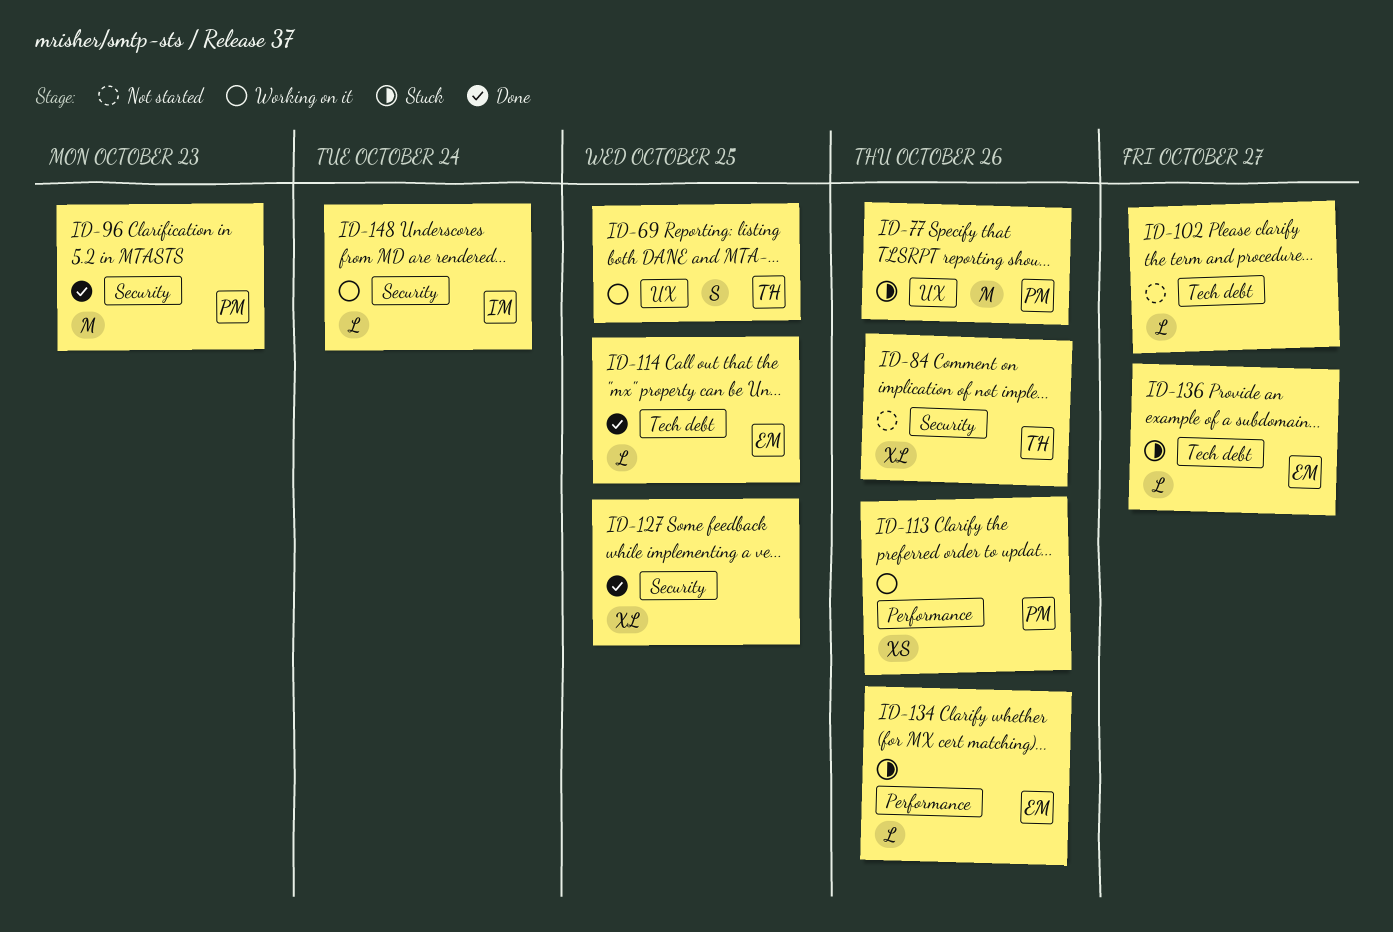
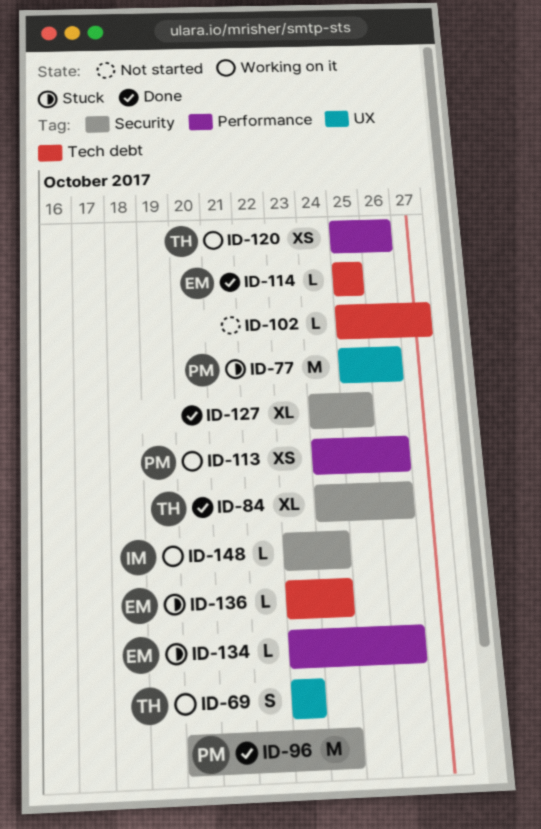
ID-69, due: Oct 25 -> Oct 23
ID-84, status: Not started -> Done
ID-96, due: Oct 23 -> Oct 24
ID-120: none -> present
ID-136, due: Oct 27 -> Oct 24

